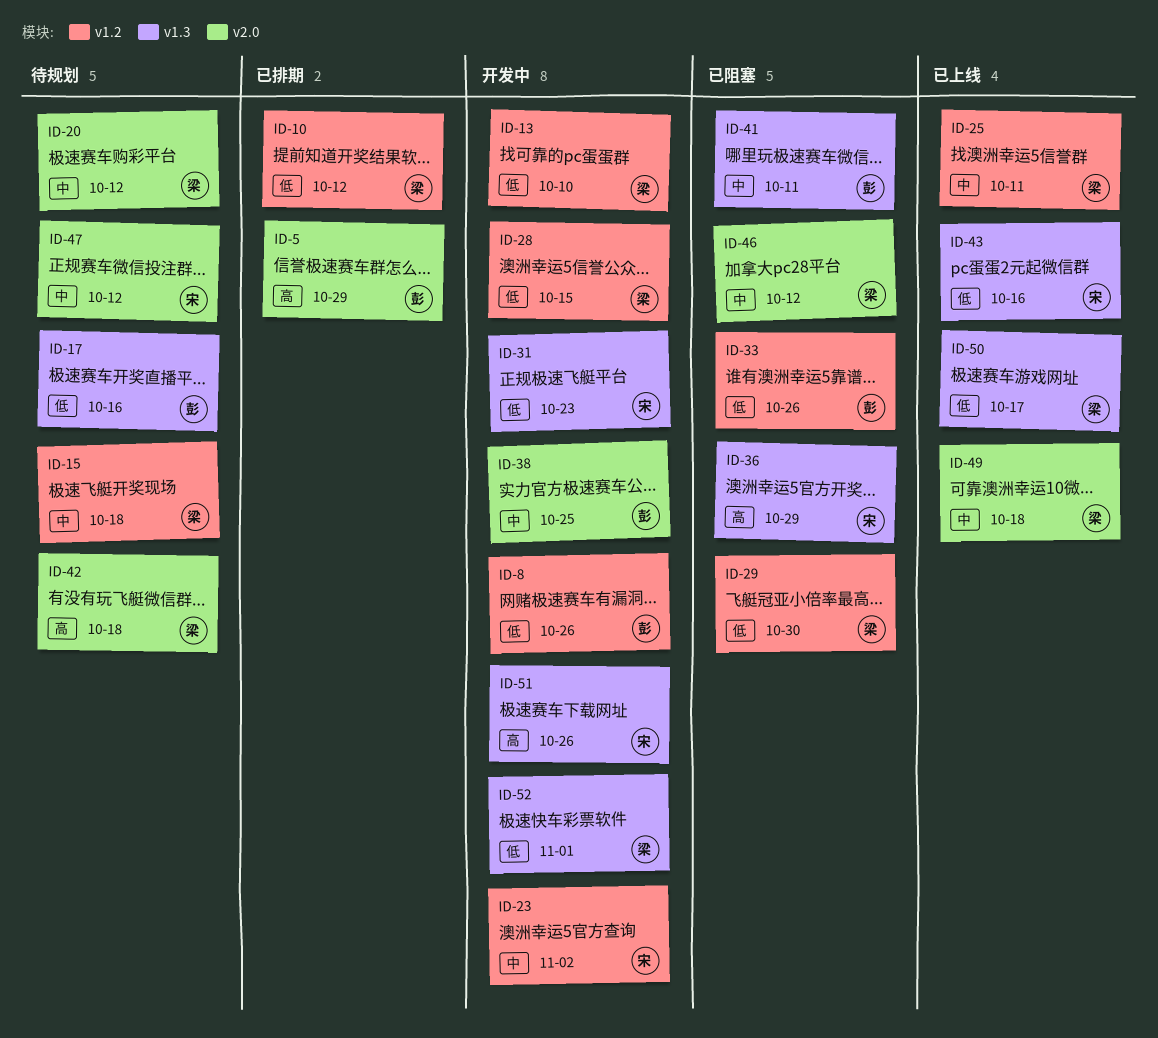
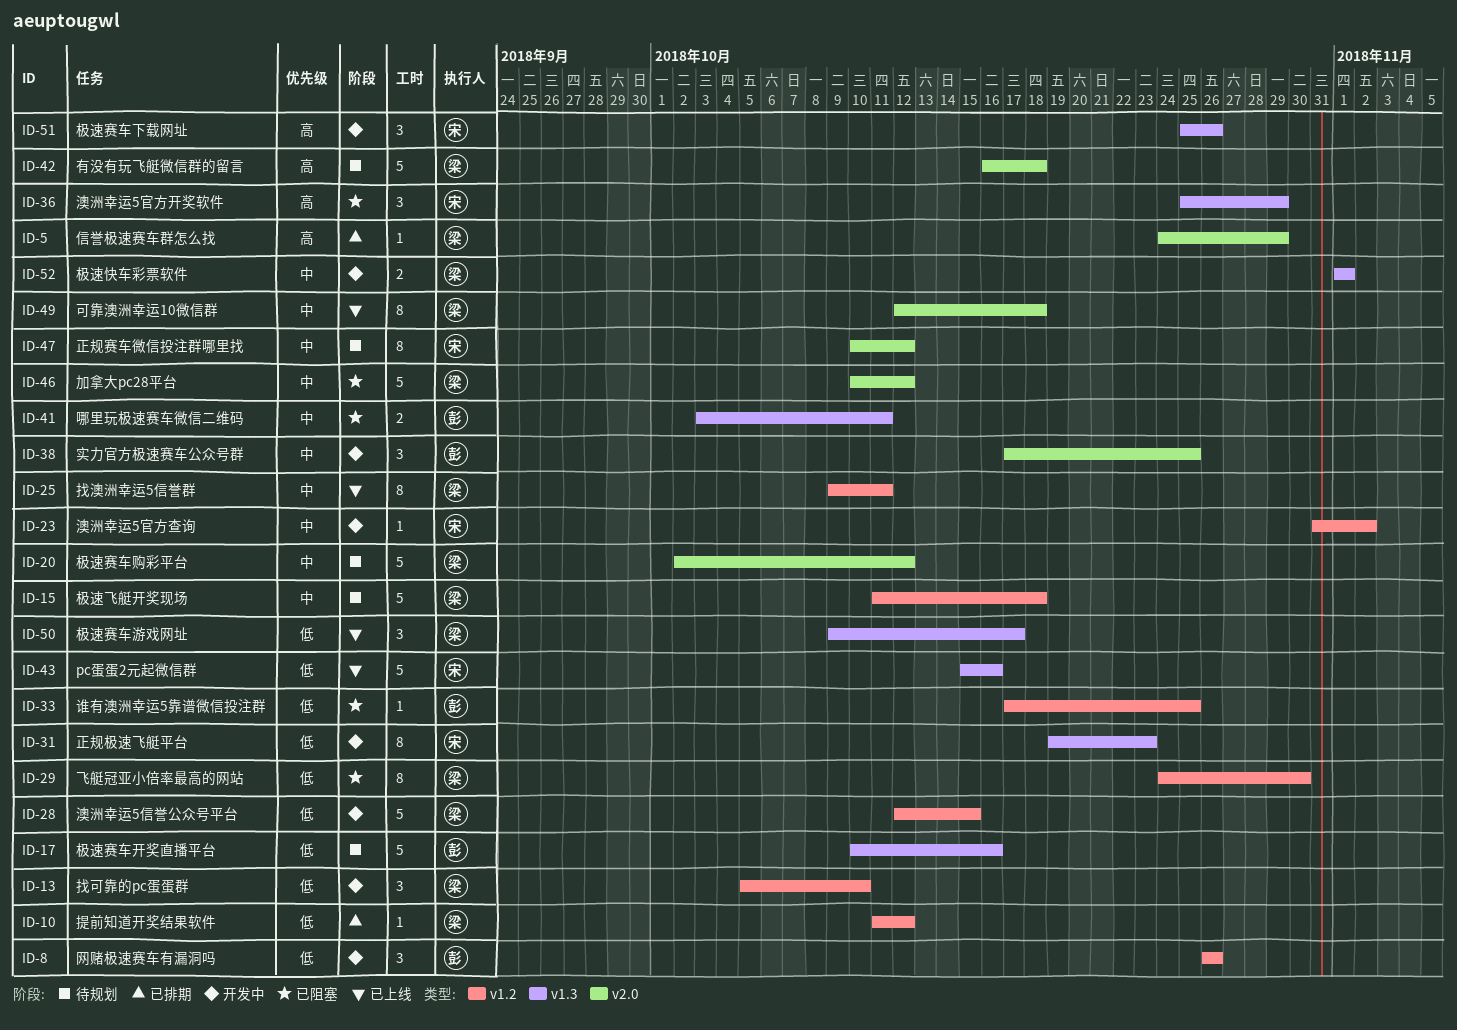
ID-5, owner: 彭 -> 梁
ID-33, due: Oct 26 -> Oct 25
ID-52, priority: 低 -> 中

